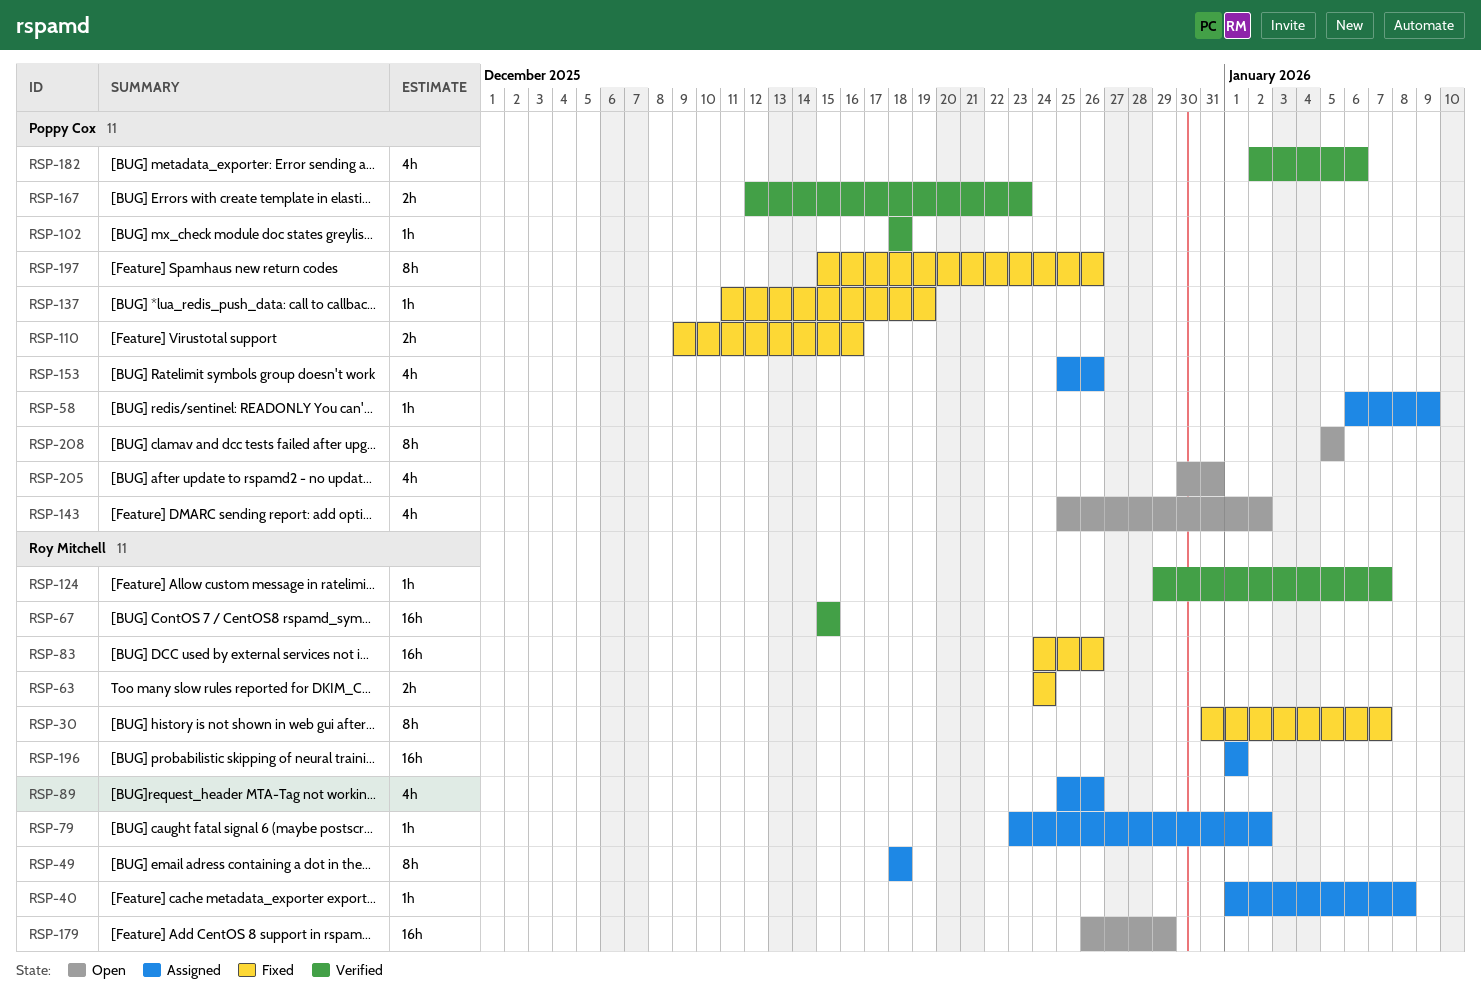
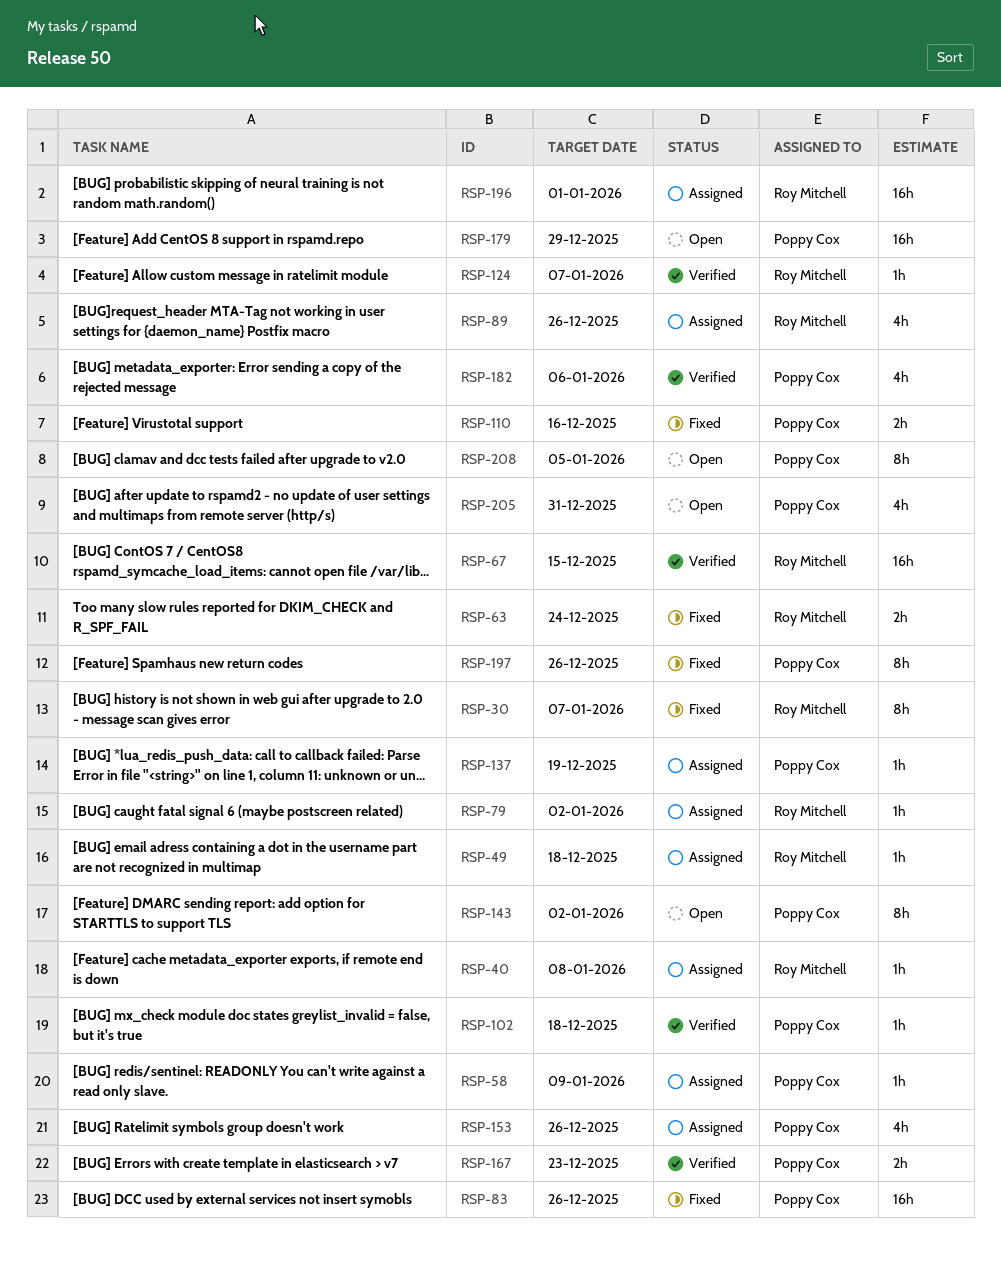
RSP-49, estimate: 8h -> 1h
RSP-83, owner: Roy Mitchell -> Poppy Cox
RSP-137, status: Fixed -> Assigned
RSP-143, estimate: 4h -> 8h
RSP-179, owner: Roy Mitchell -> Poppy Cox

